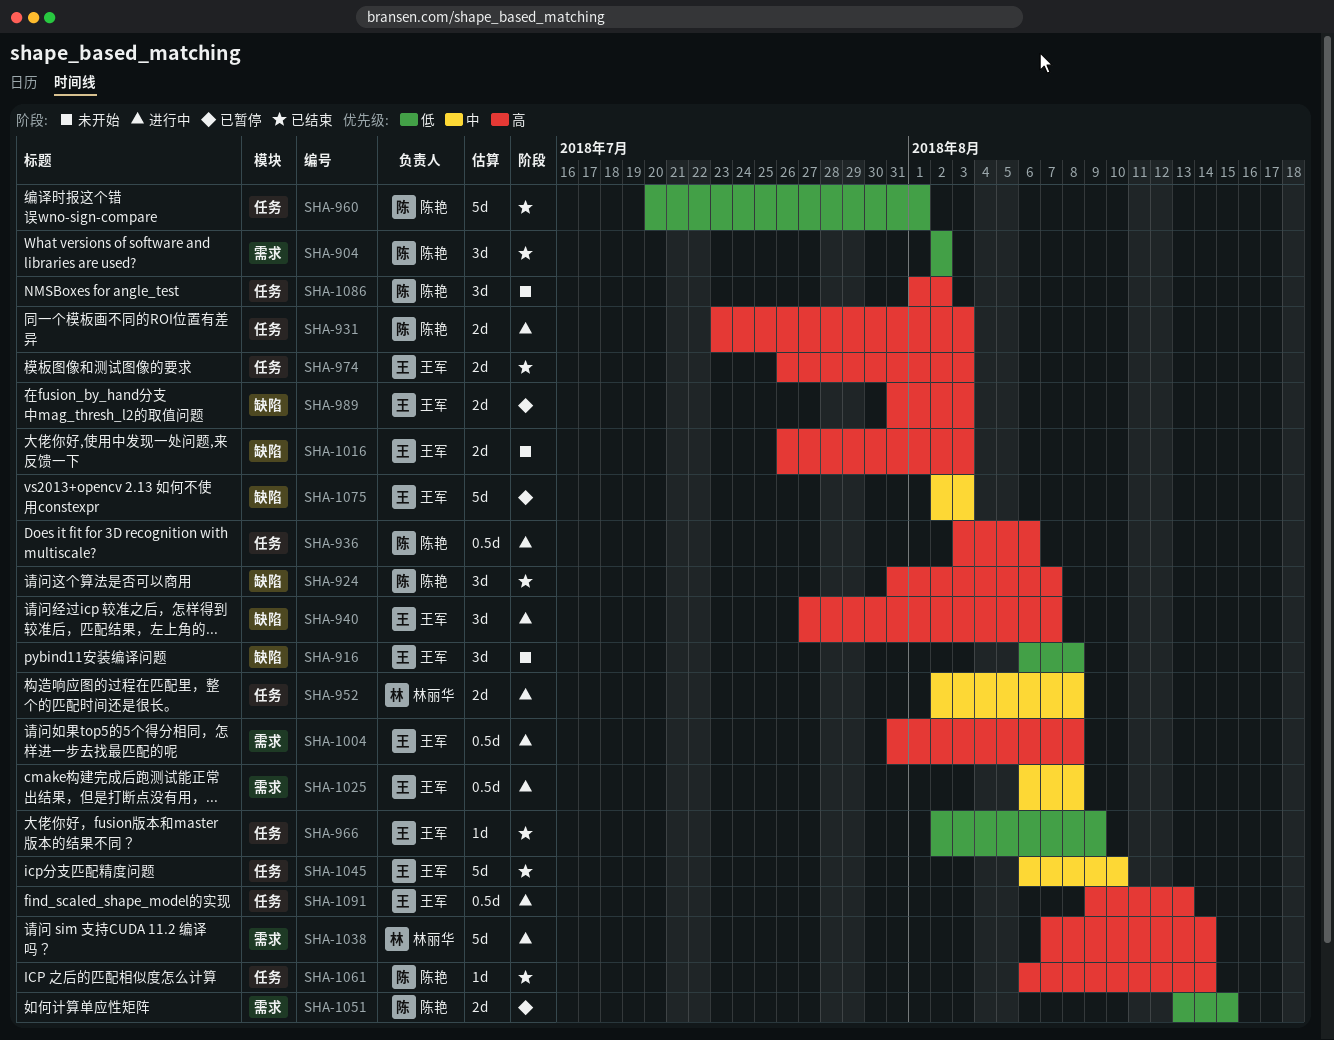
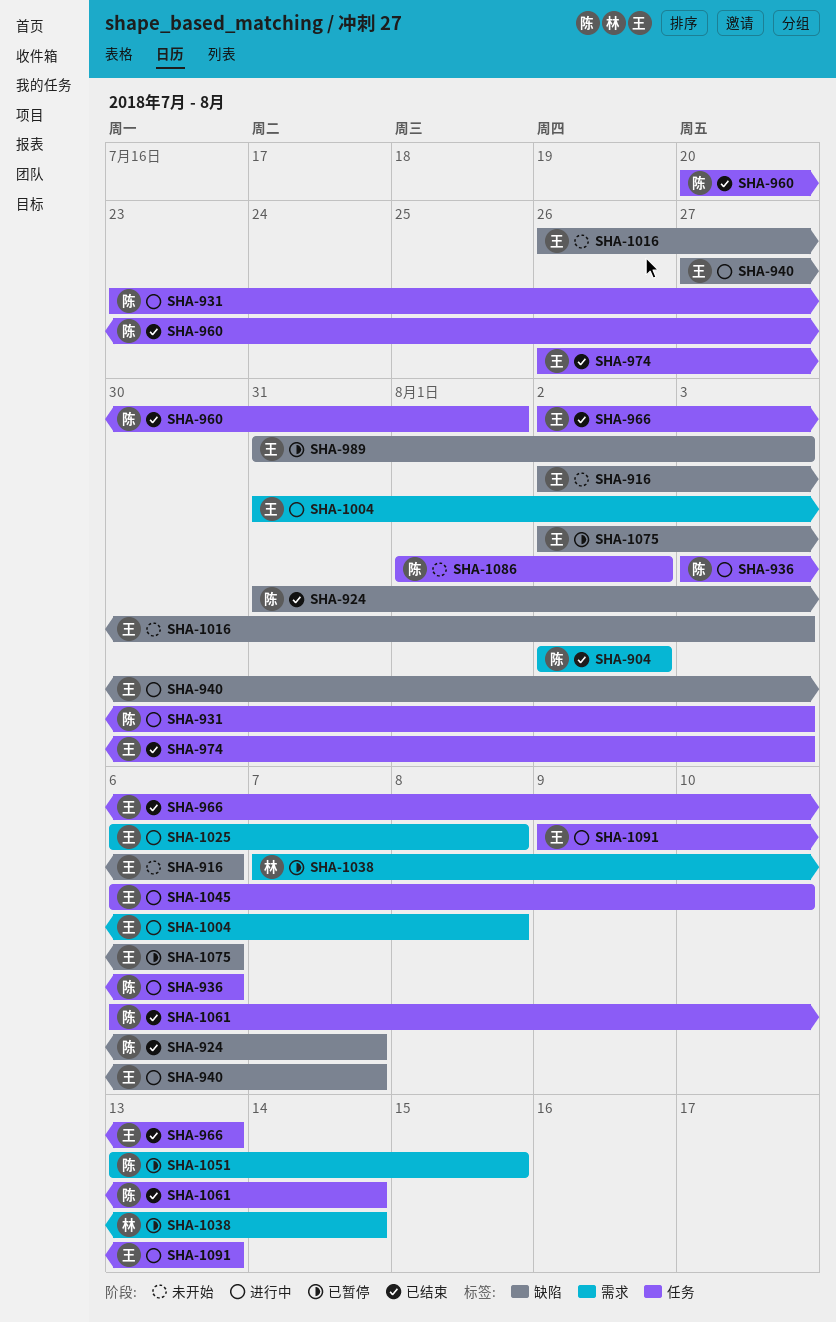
SHA-916, start: Aug 6 -> Aug 2
SHA-916, due: Aug 8 -> Aug 6
SHA-952: present -> none
SHA-966, due: Aug 9 -> Aug 13
SHA-1038, status: 进行中 -> 已暂停
SHA-1045, status: 已结束 -> 进行中
SHA-1075, due: Aug 3 -> Aug 6

